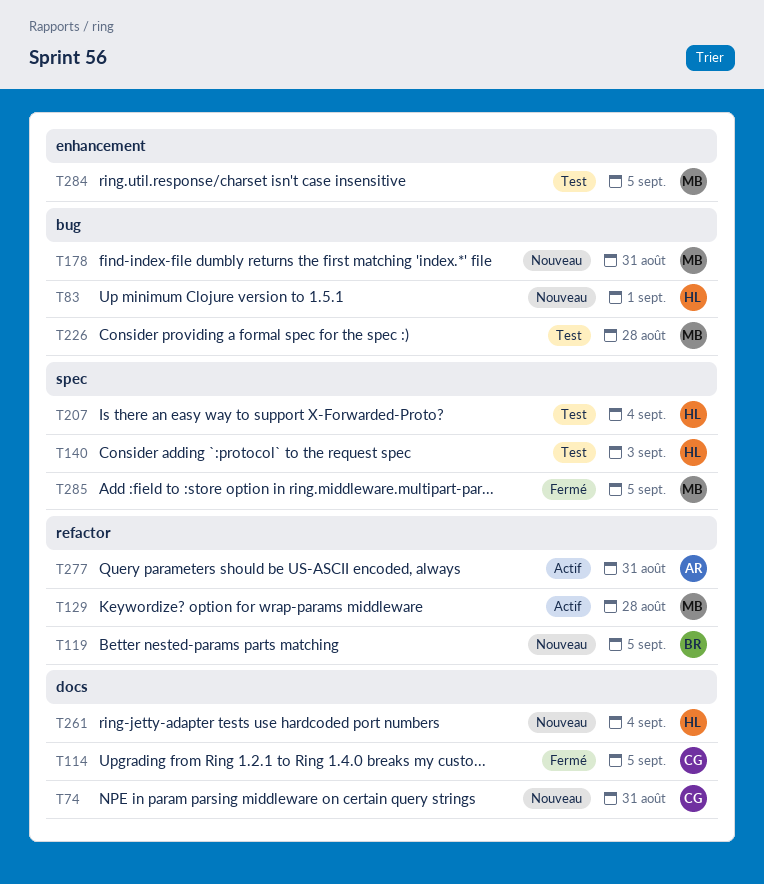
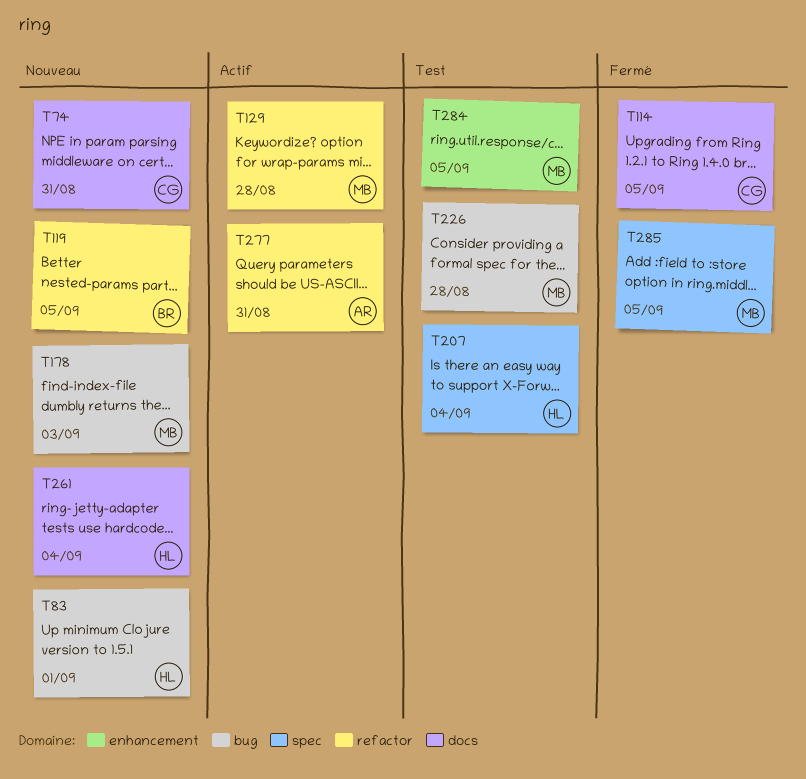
T140: present -> none
T178, due: Aug 31 -> Sep 3

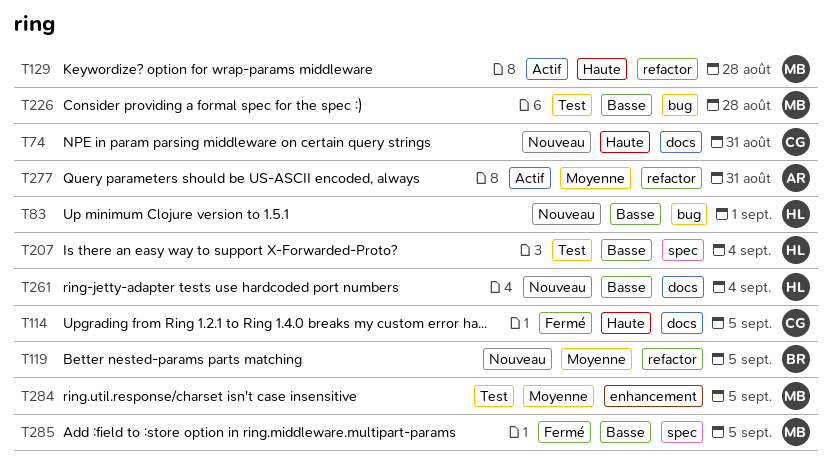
T178: present -> none

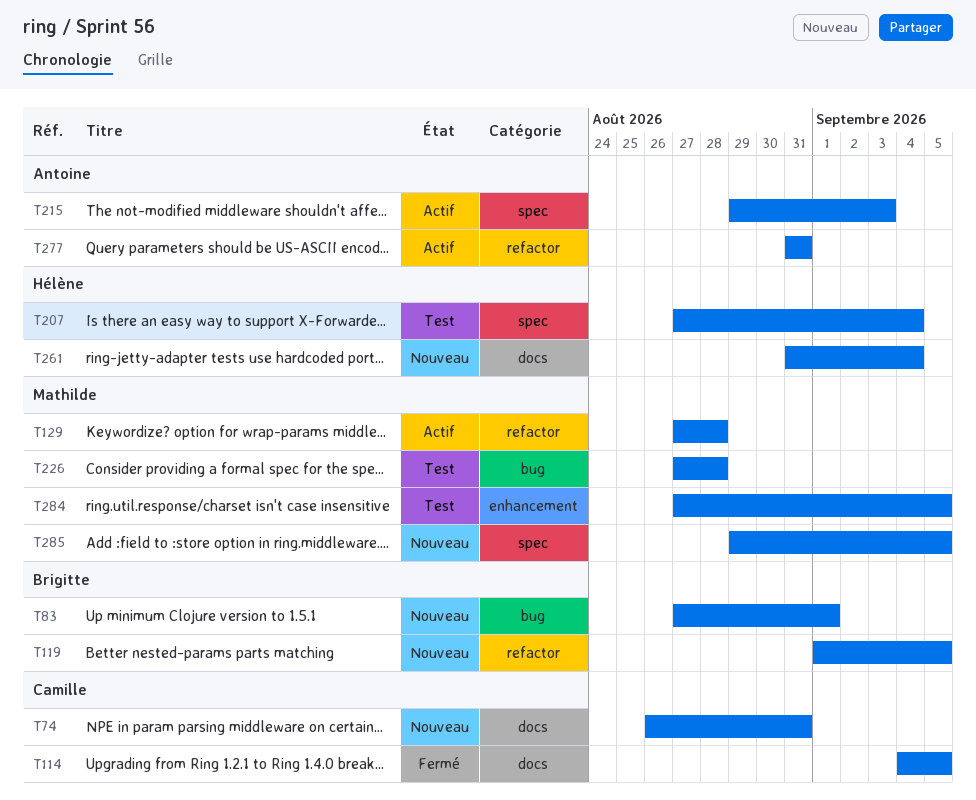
T83, owner: Hélène -> Brigitte
T215: none -> present
T285, status: Fermé -> Nouveau

